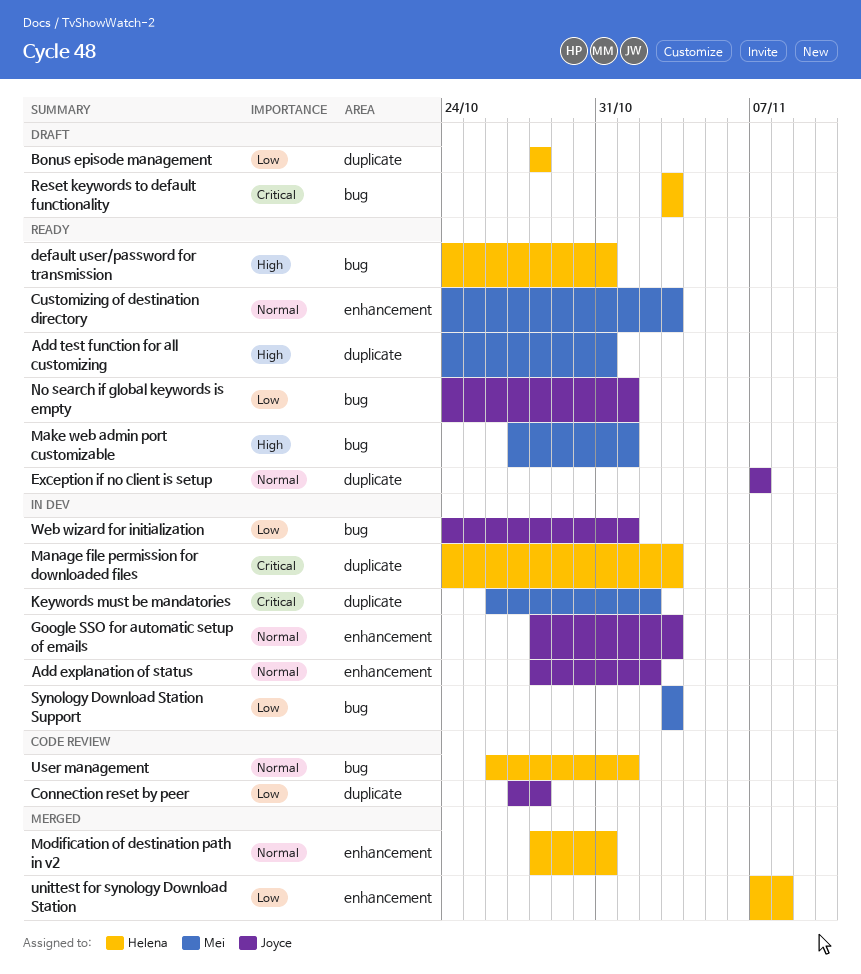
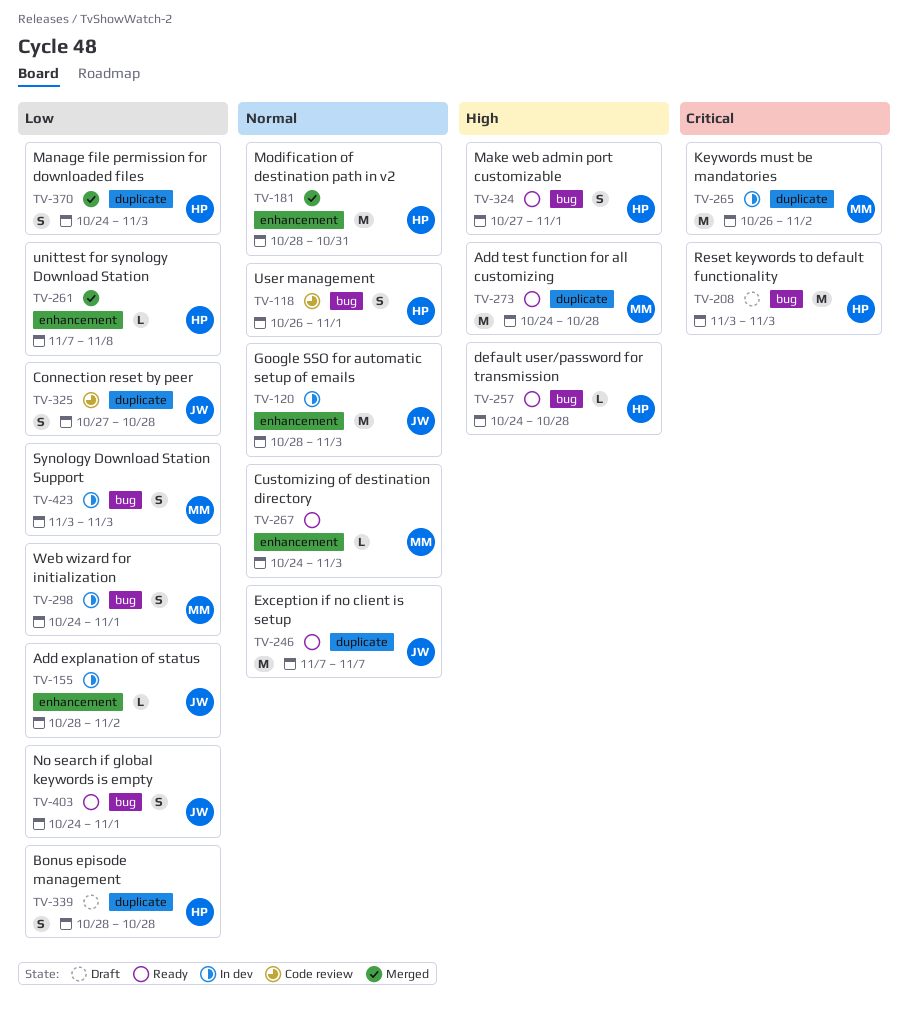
Add explanation of status, priority: Normal -> Low
Add test function for all customizing, due: Oct 31 -> Oct 28
default user/password for transmission, due: Oct 31 -> Oct 28
Make web admin port customizable, owner: Mei -> Helena
Manage file permission for downloaded files, status: In dev -> Merged
Manage file permission for downloaded files, priority: Critical -> Low
Web wizard for initialization, owner: Joyce -> Mei

